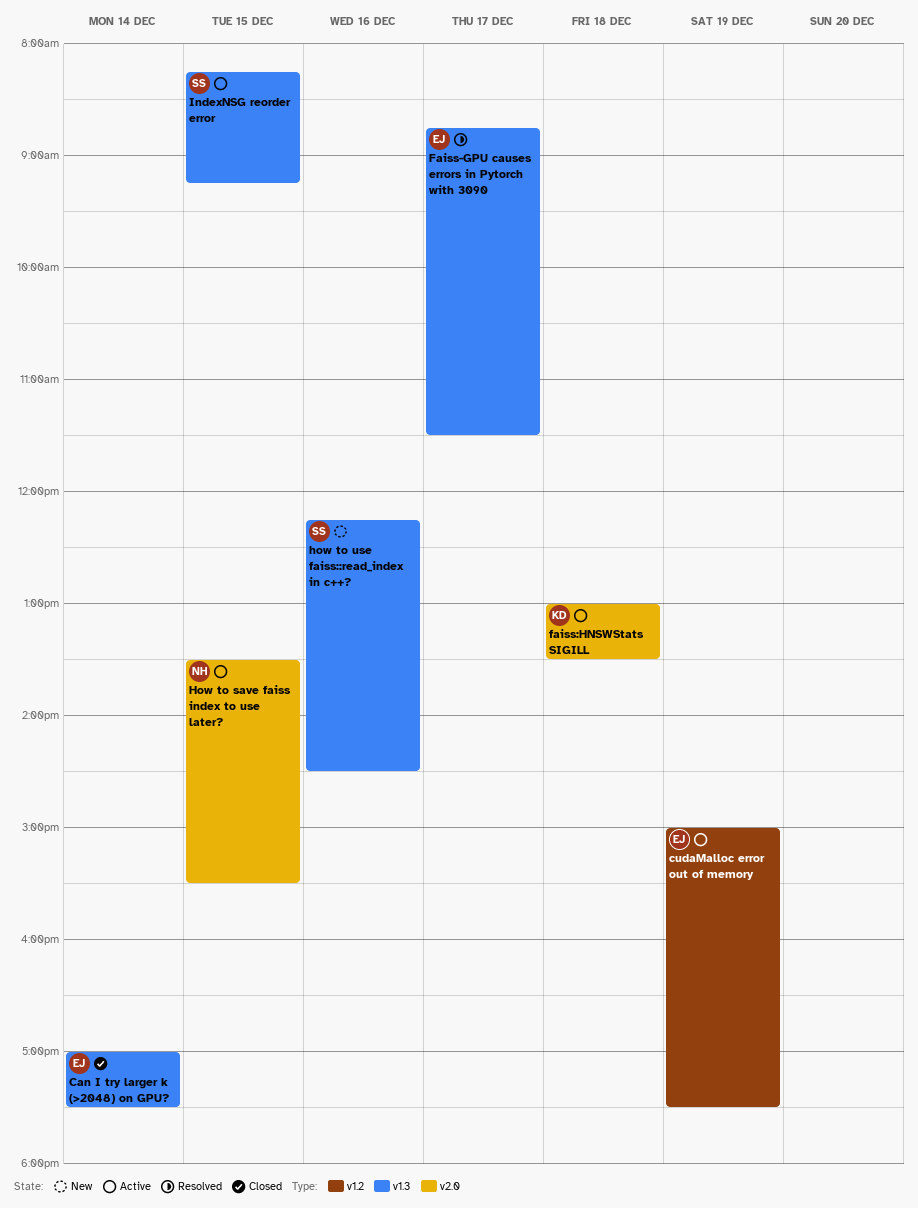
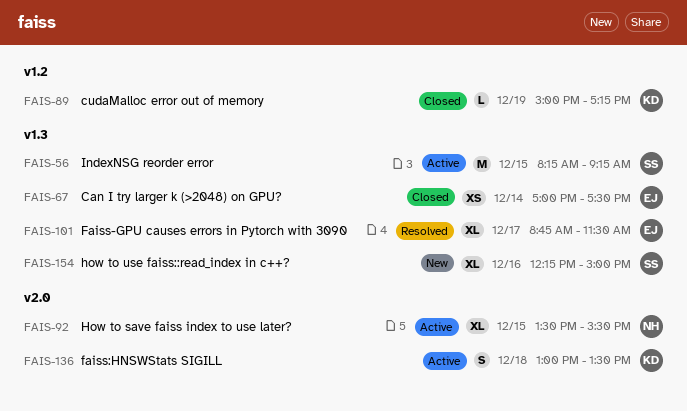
cudaMalloc error out of memory, status: Active -> Closed
cudaMalloc error out of memory, owner: EJ -> KD
cudaMalloc error out of memory, ends: 17:30 -> 17:15
how to use faiss::read_index in c++?, ends: 14:30 -> 15:00

